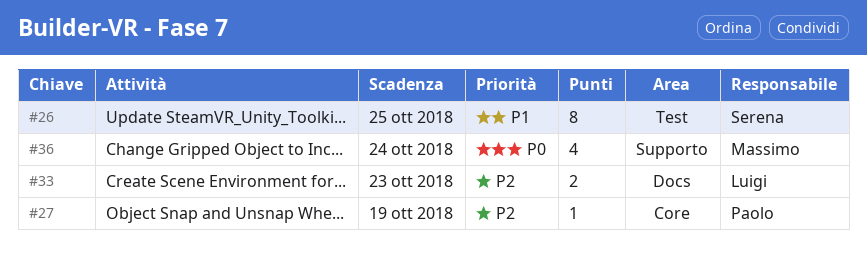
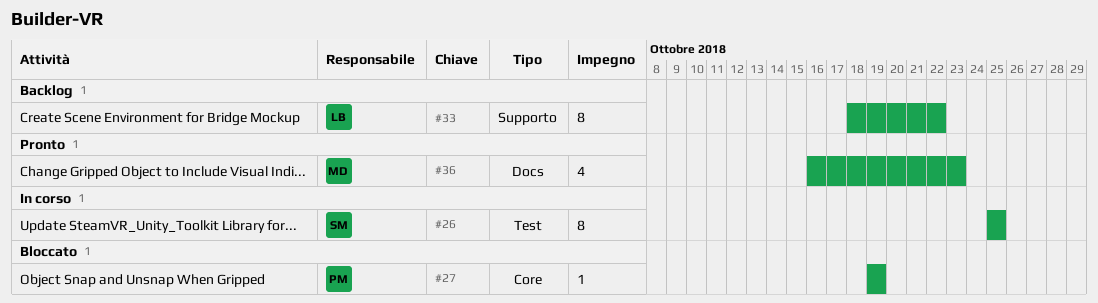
#33, label: Docs -> Supporto
#33, estimate: 2 -> 8
#33, due: Oct 23 -> Oct 22
#36, label: Supporto -> Docs
#36, due: Oct 24 -> Oct 23

